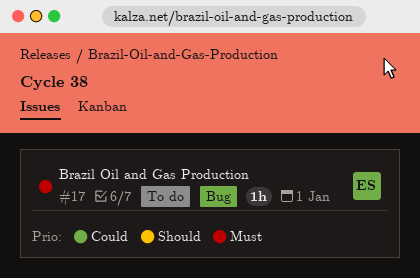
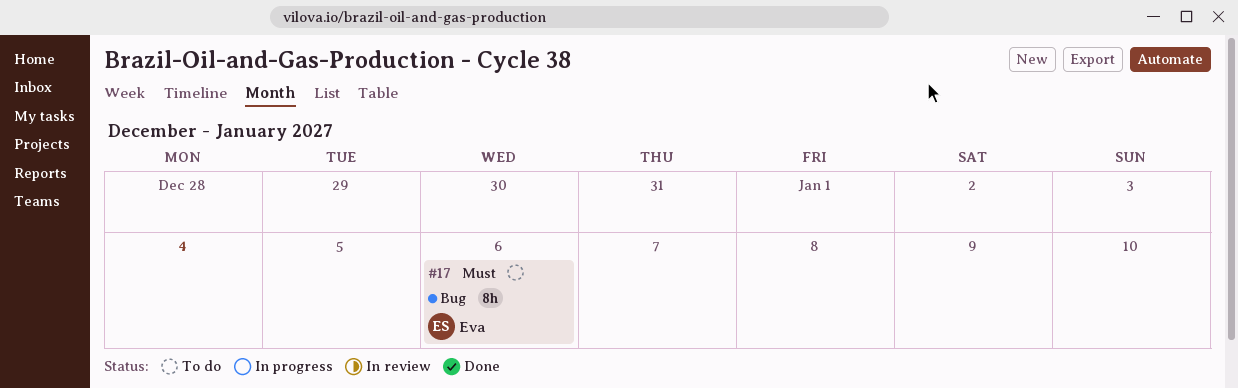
#17, estimate: 1h -> 8h
#17, due: Jan 1 -> Jan 6

